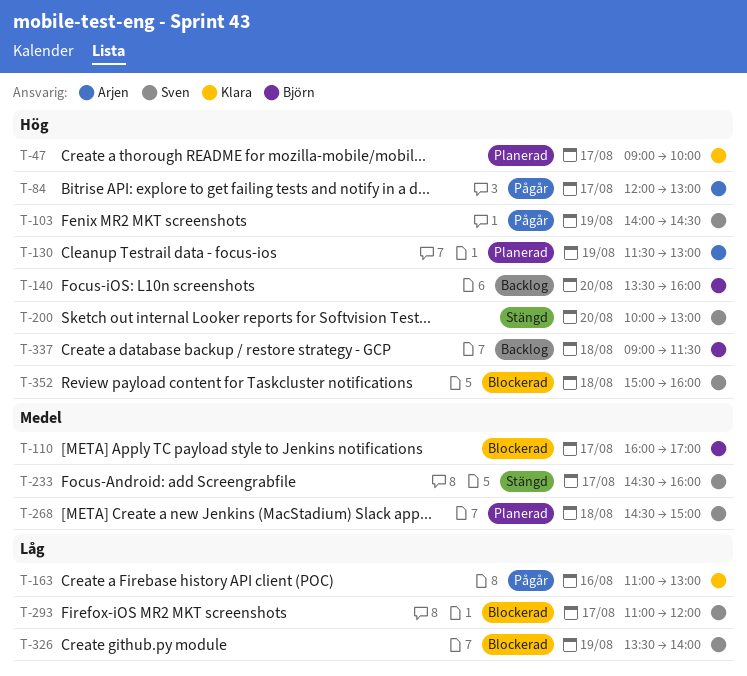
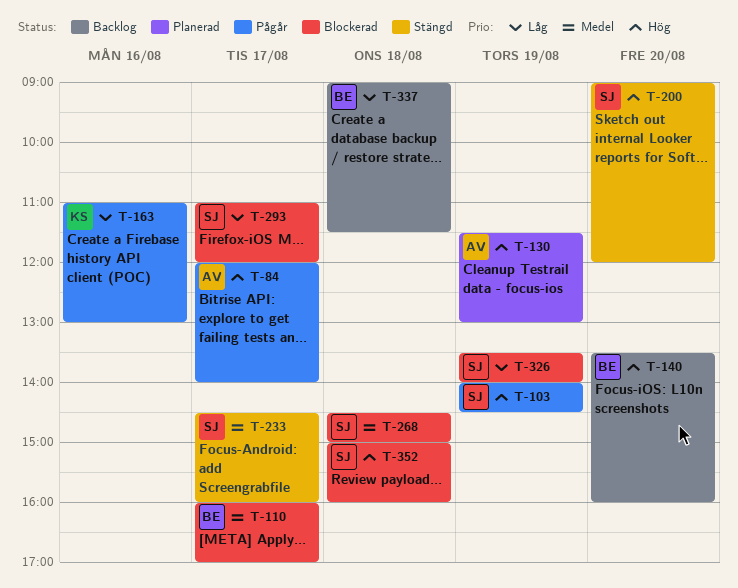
T-47: present -> none
T-84, ends: 13:00 -> 14:00
T-200, begins: 10:00 -> 09:00
T-200, ends: 13:00 -> 12:00
T-268, status: Planerad -> Blockerad
T-337, priority: Hög -> Låg

